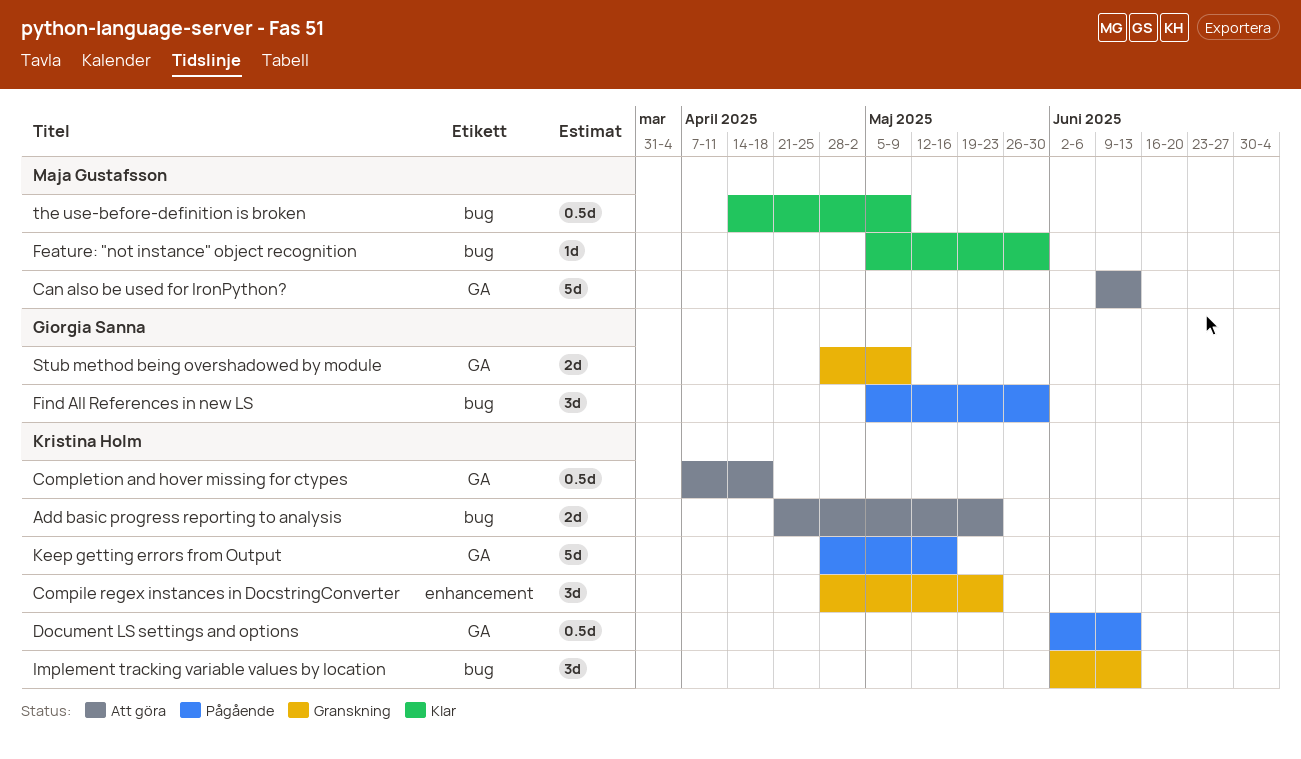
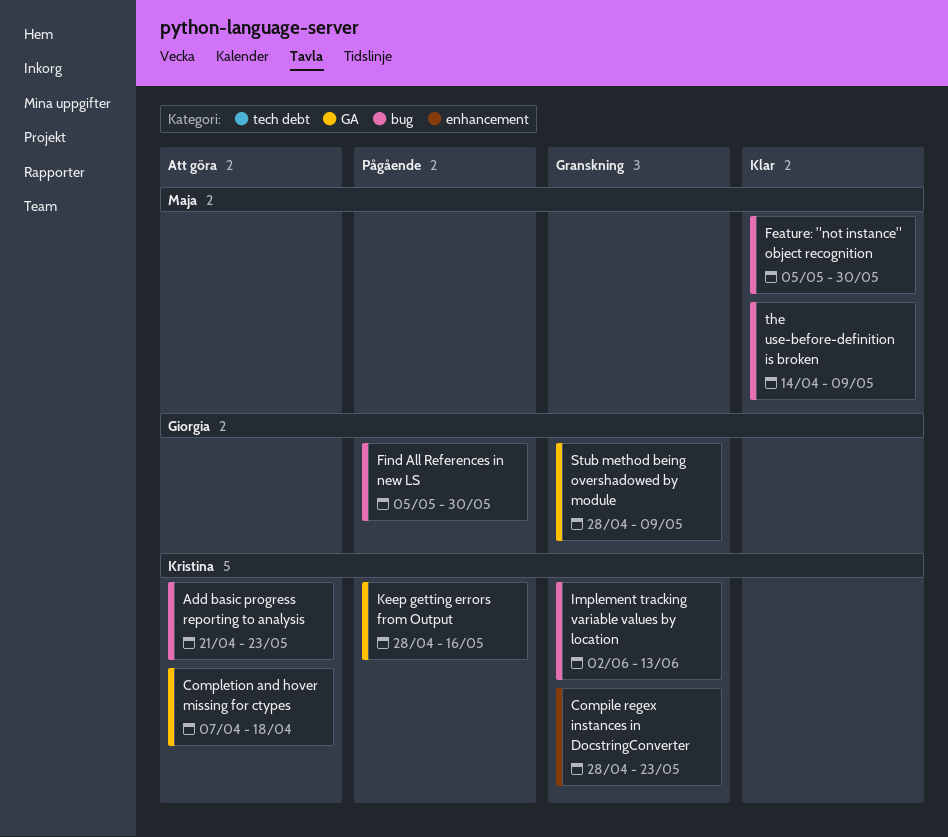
Can also be used for IronPython?: present -> none
Document LS settings and options: present -> none

